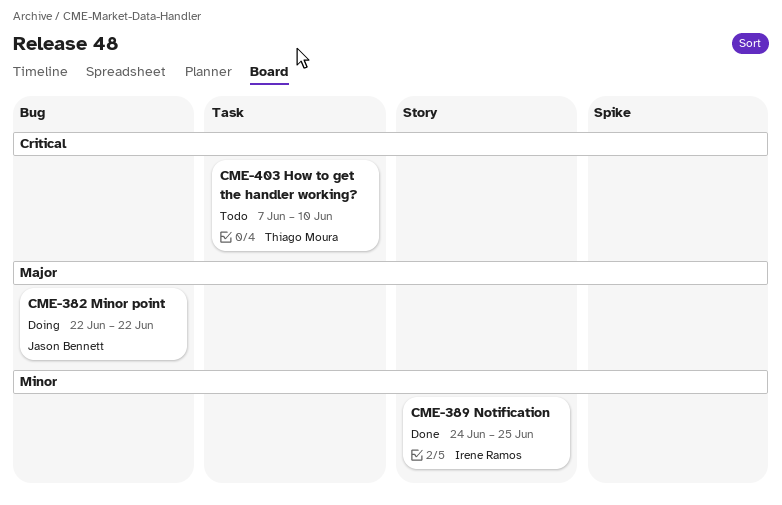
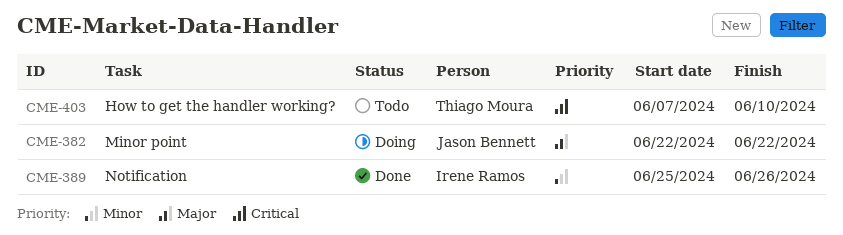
CME-389, start: Jun 24 -> Jun 25
CME-389, due: Jun 25 -> Jun 26

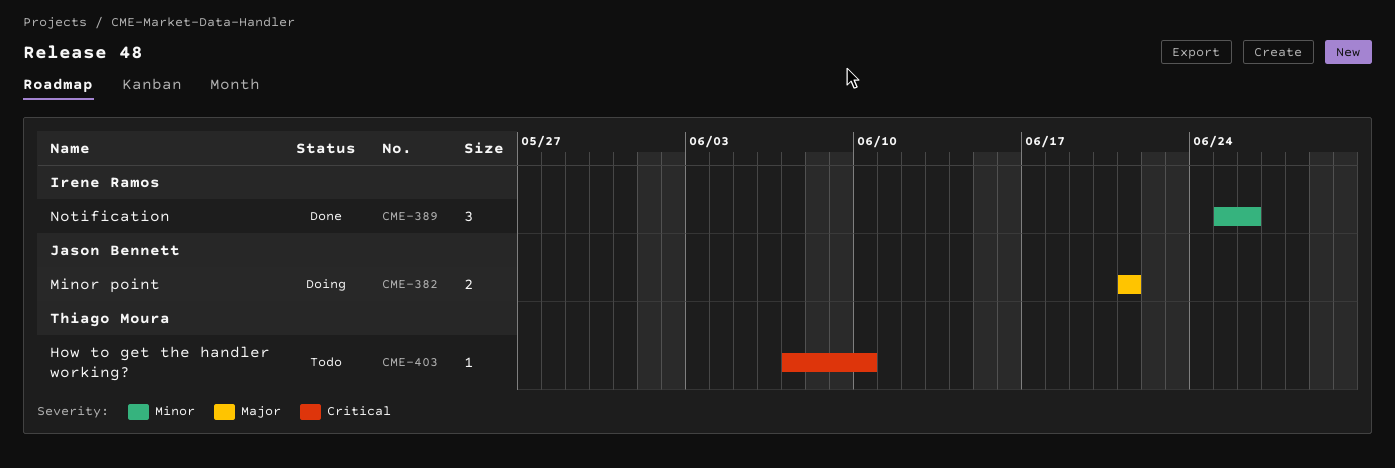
CME-382, start: Jun 22 -> Jun 21
CME-382, due: Jun 22 -> Jun 21

